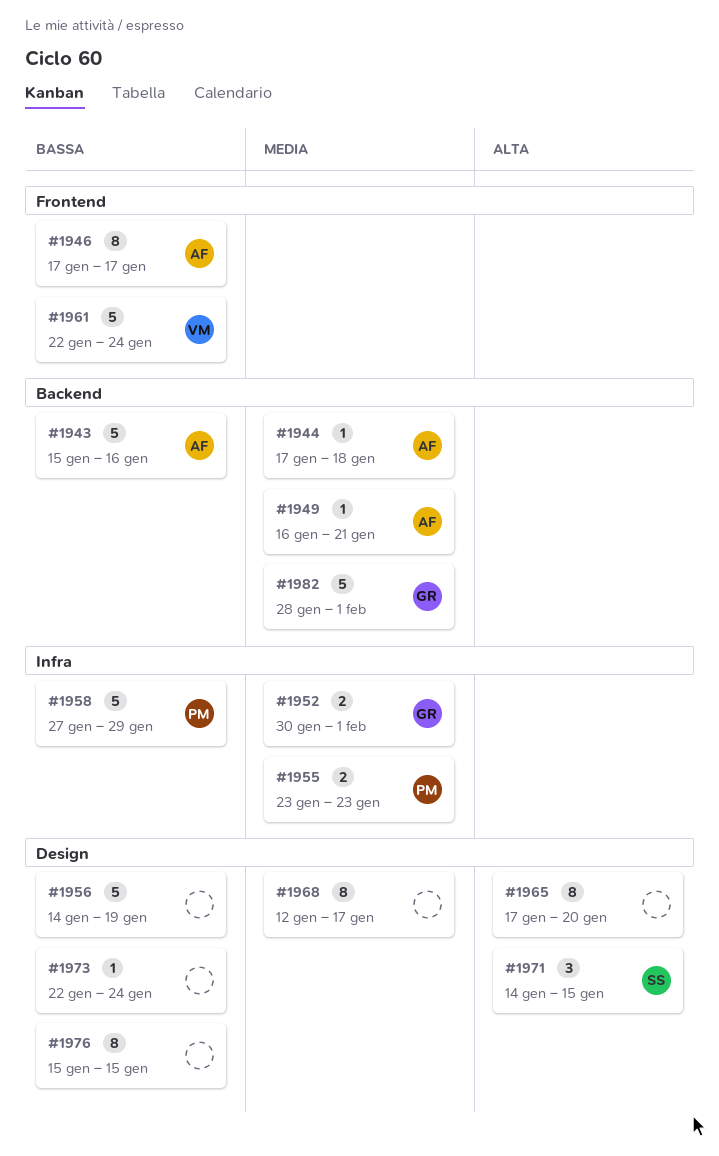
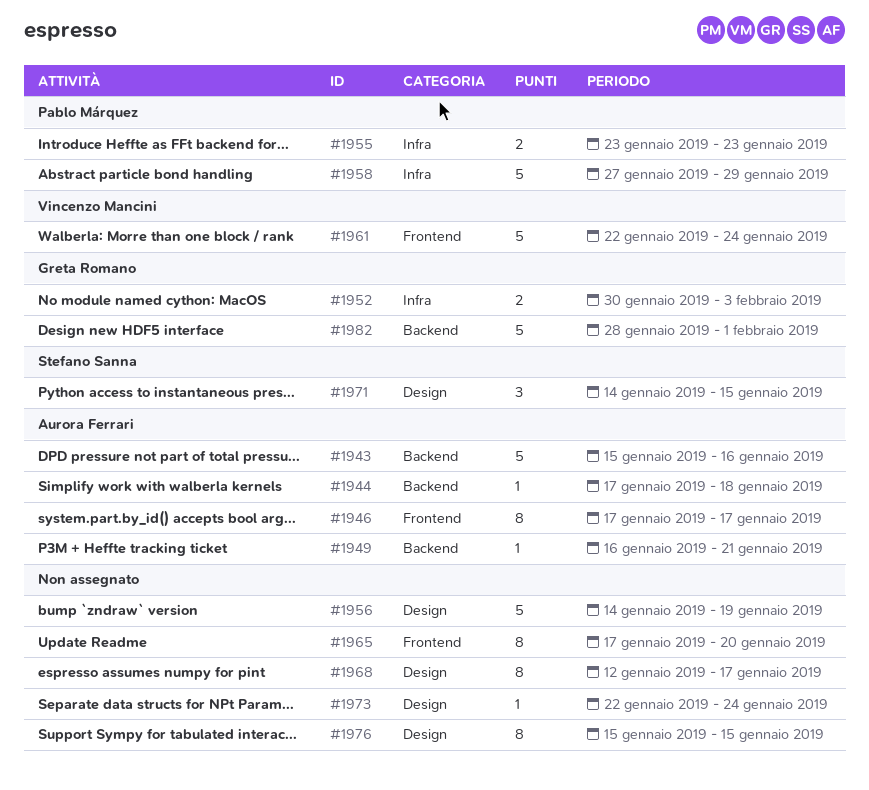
#1952, due: Feb 1 -> Feb 3
#1965, label: Design -> Frontend

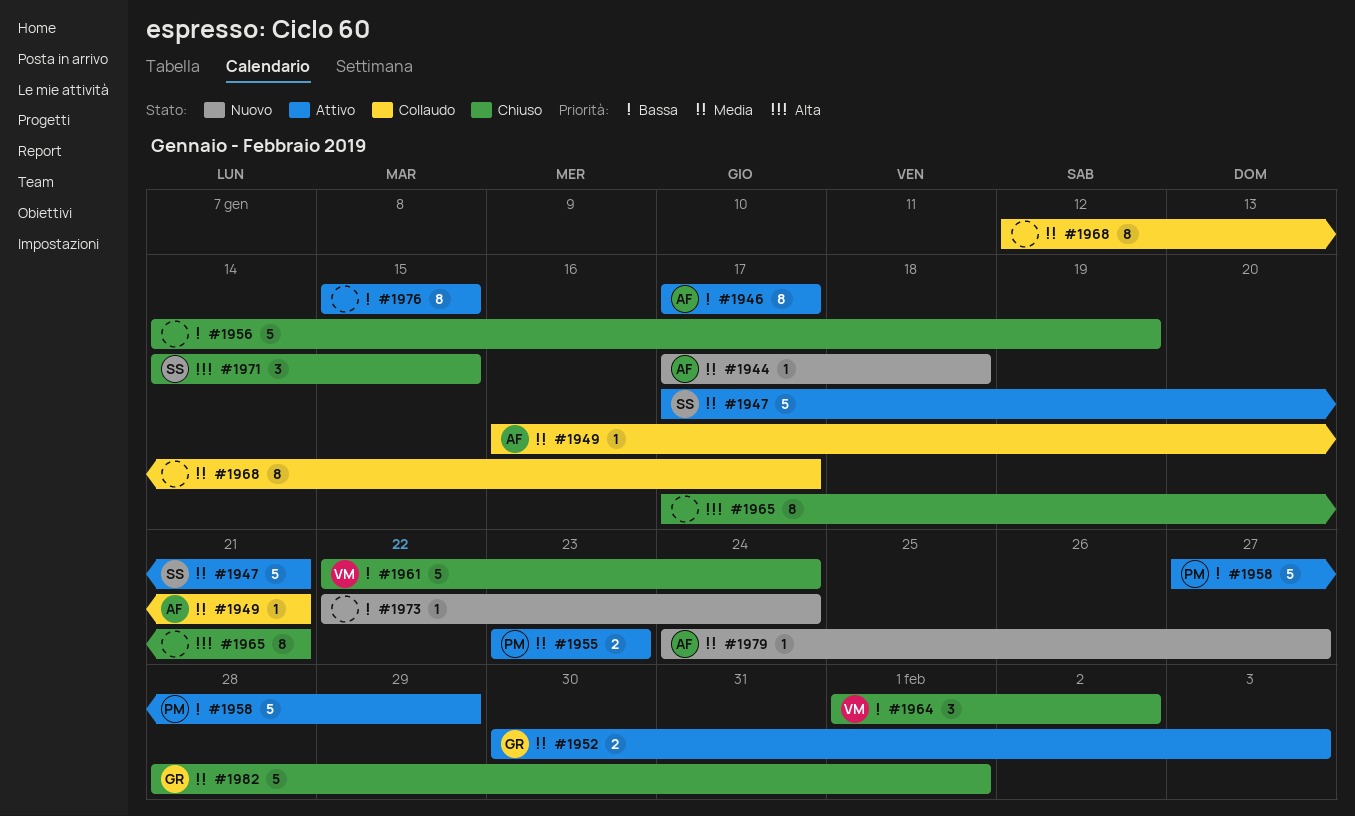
#1943: present -> none
#1947: none -> present
#1964: none -> present
#1965, due: Jan 20 -> Jan 21
#1979: none -> present

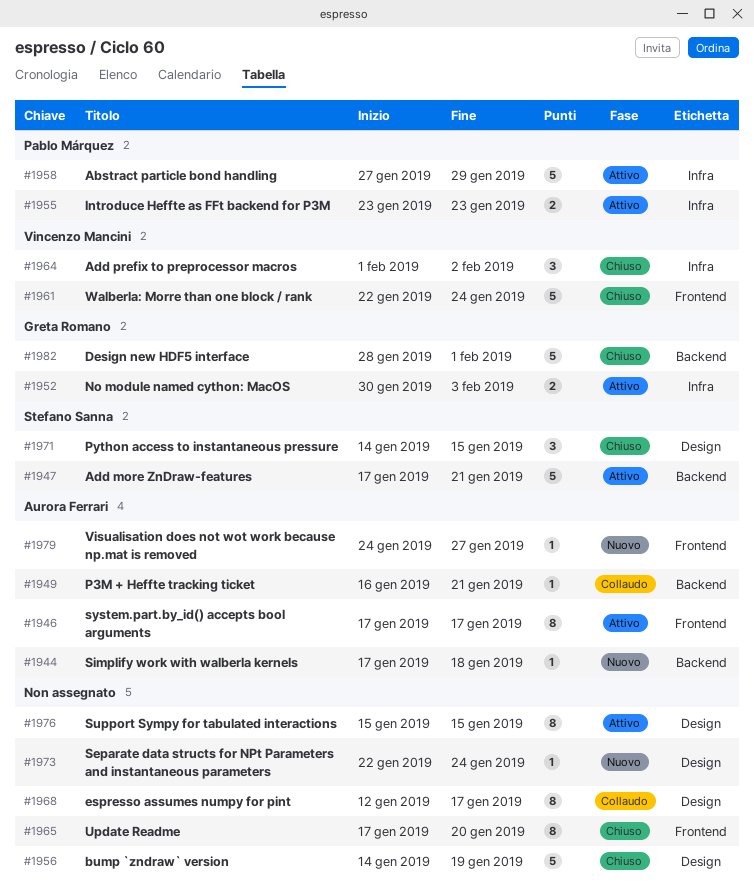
#1965, due: Jan 21 -> Jan 20

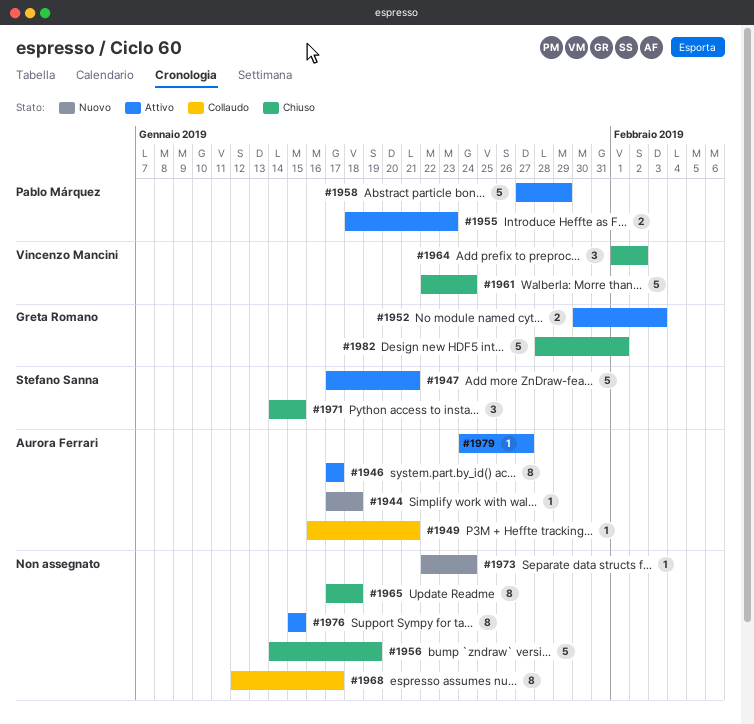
#1955, start: Jan 23 -> Jan 18
#1965, due: Jan 20 -> Jan 18
#1979, status: Nuovo -> Attivo

